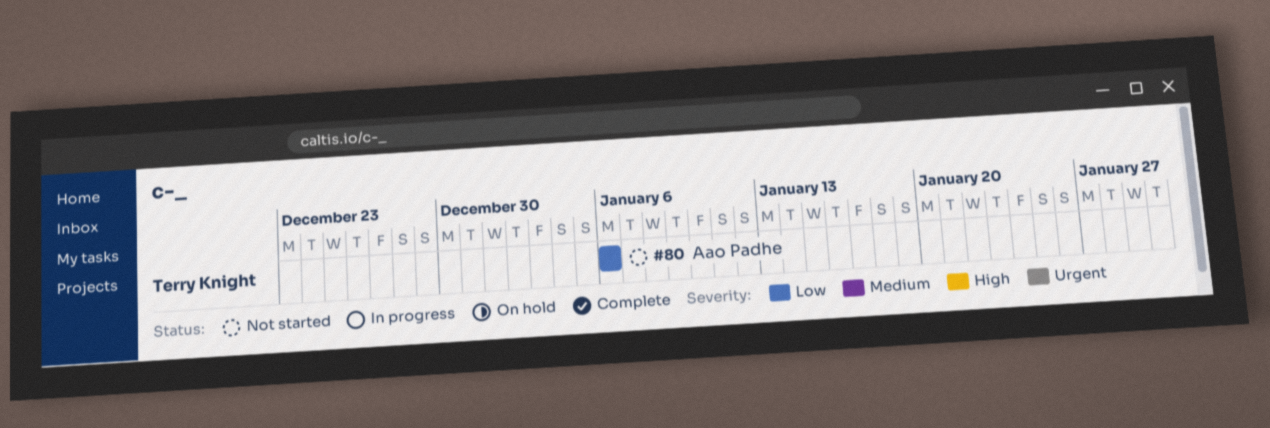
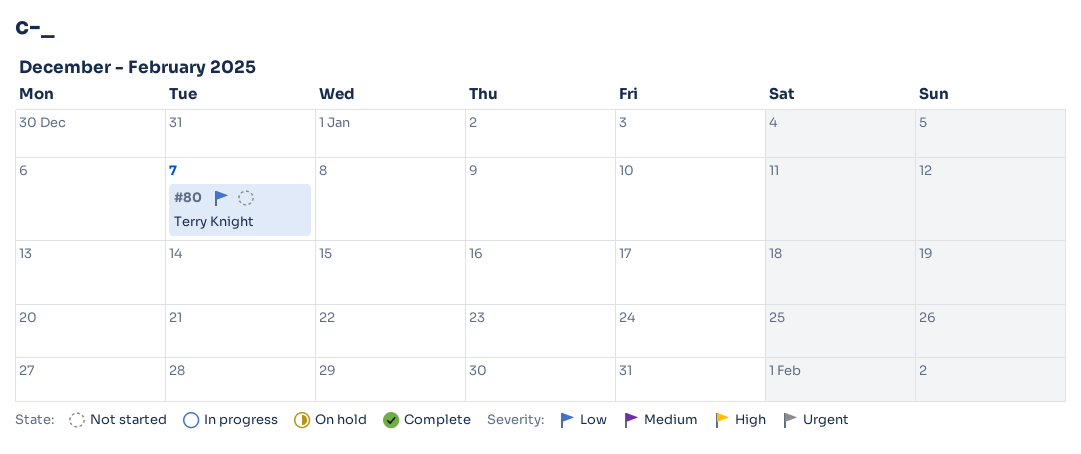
#80, due: Jan 6 -> Jan 7

